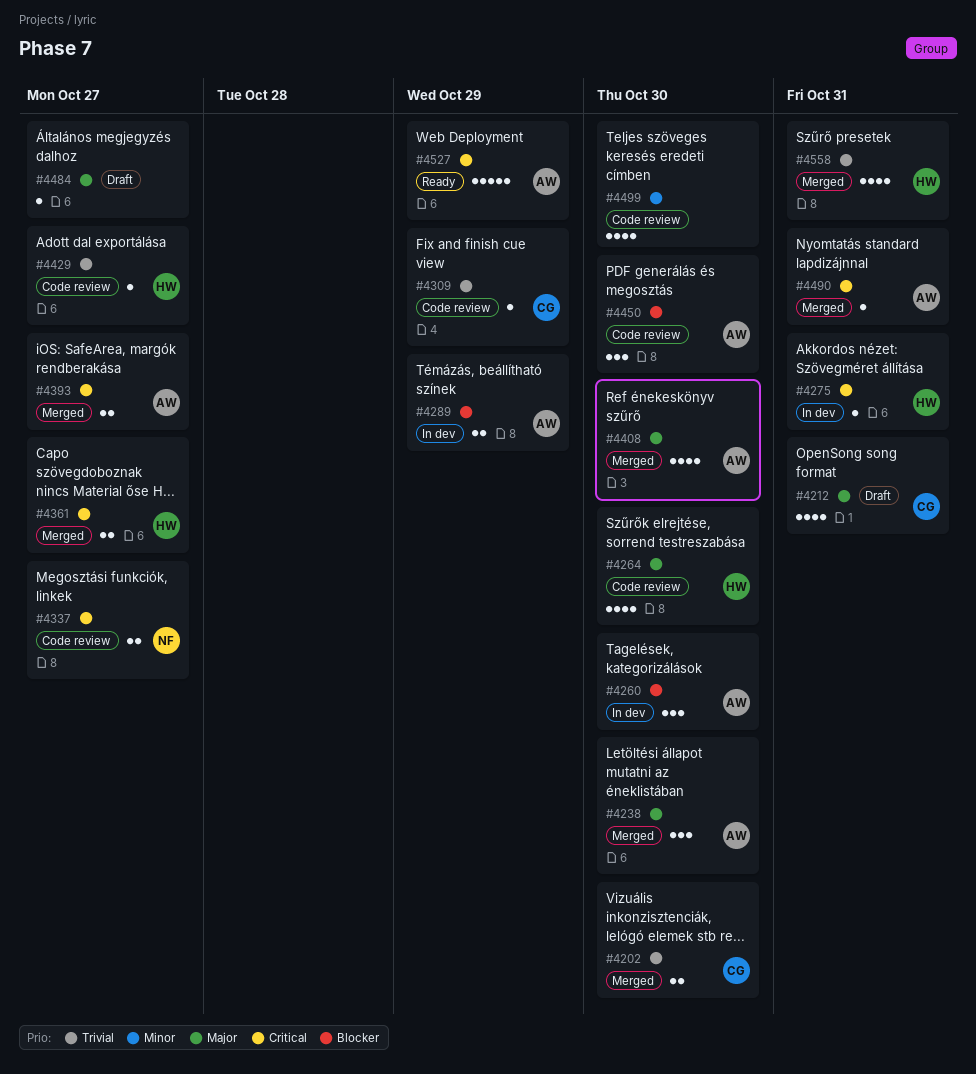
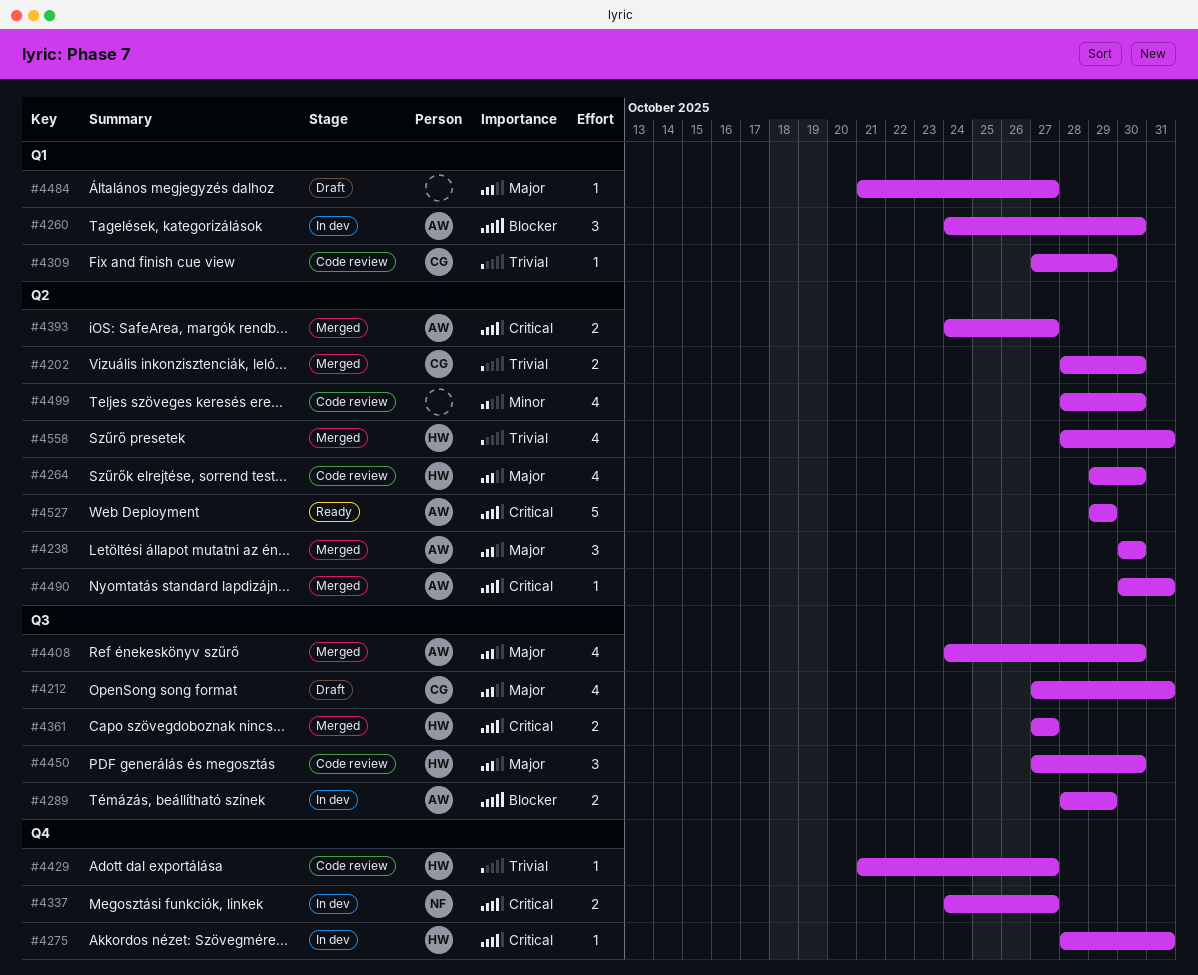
#4337, status: Code review -> In dev
#4450, owner: AW -> HW
#4450, priority: Blocker -> Major

